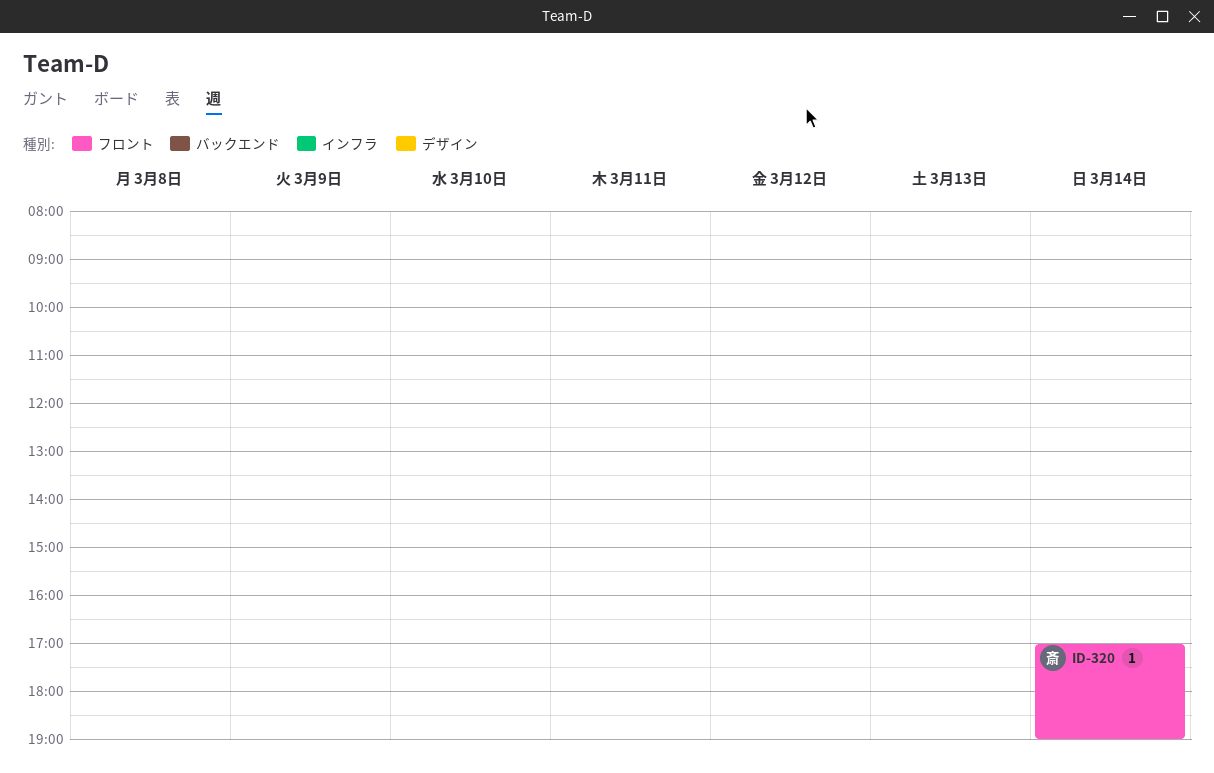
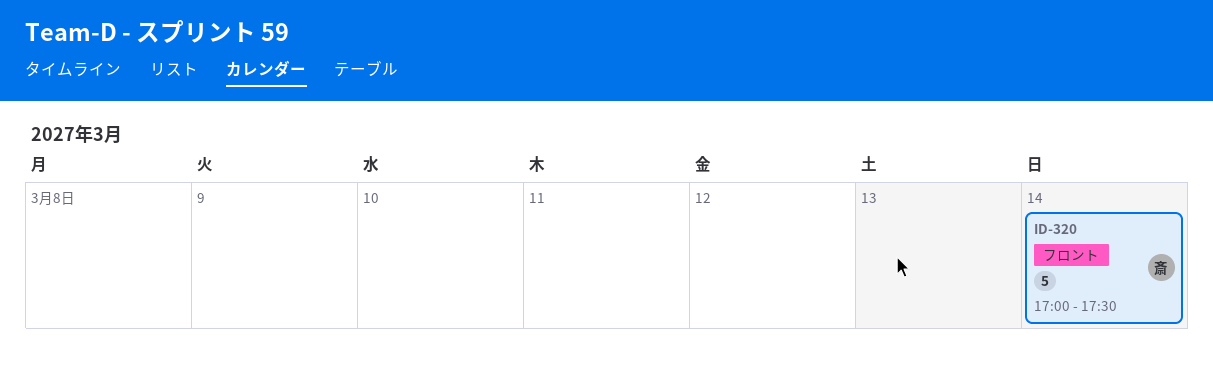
ID-320, estimate: 1 -> 5
ID-320, ends: 19:00 -> 17:30

